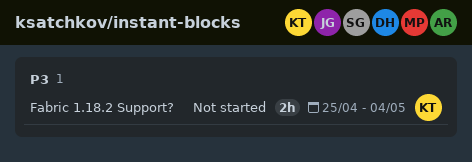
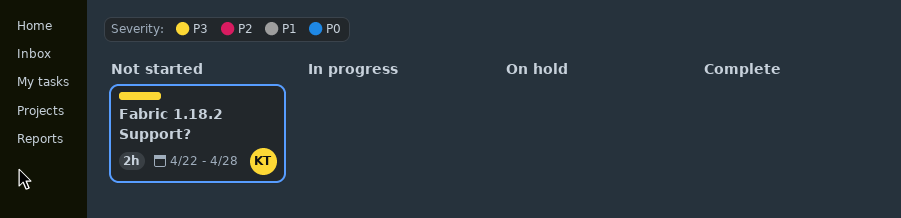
Fabric 1.18.2 Support?, start: Apr 25 -> Apr 22
Fabric 1.18.2 Support?, due: May 4 -> Apr 28

